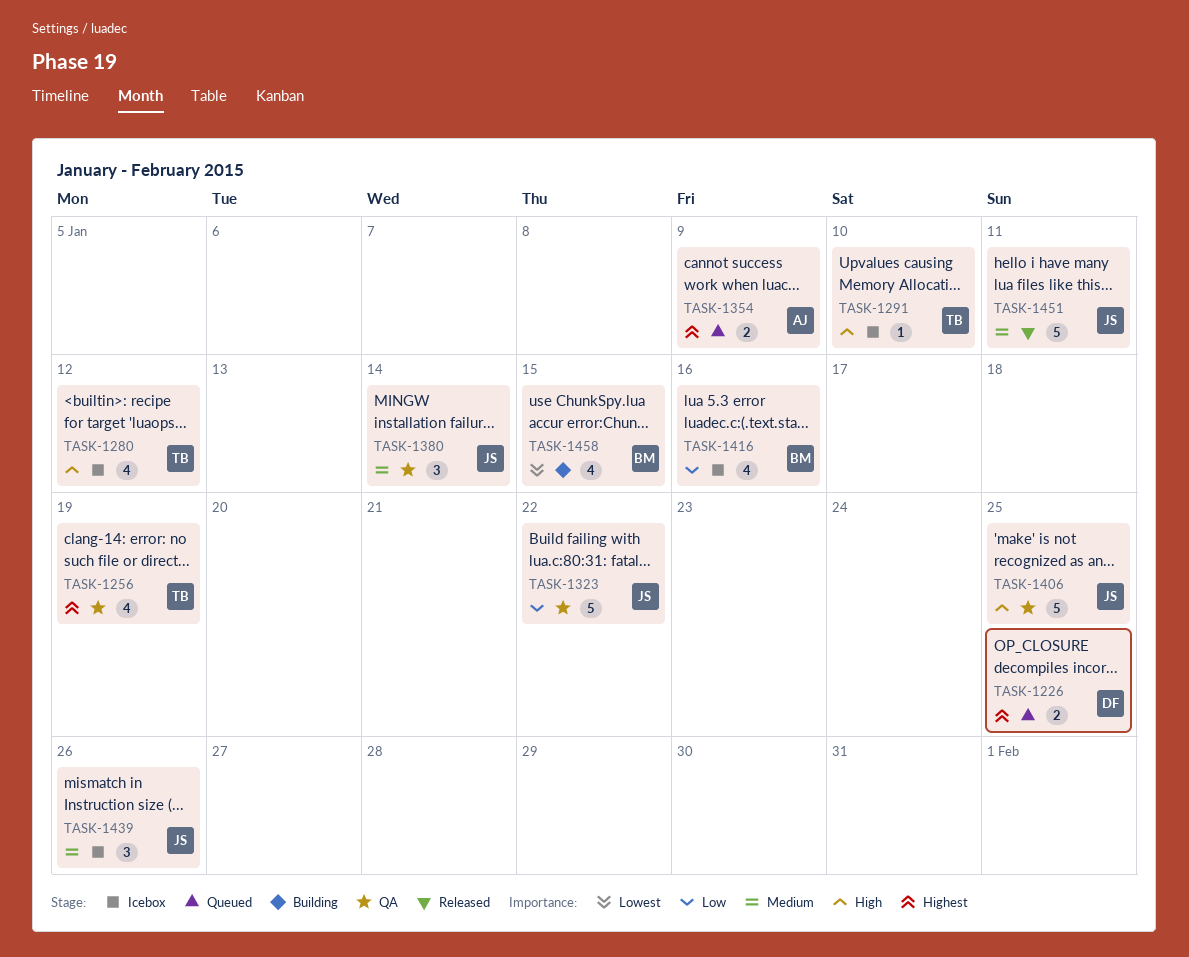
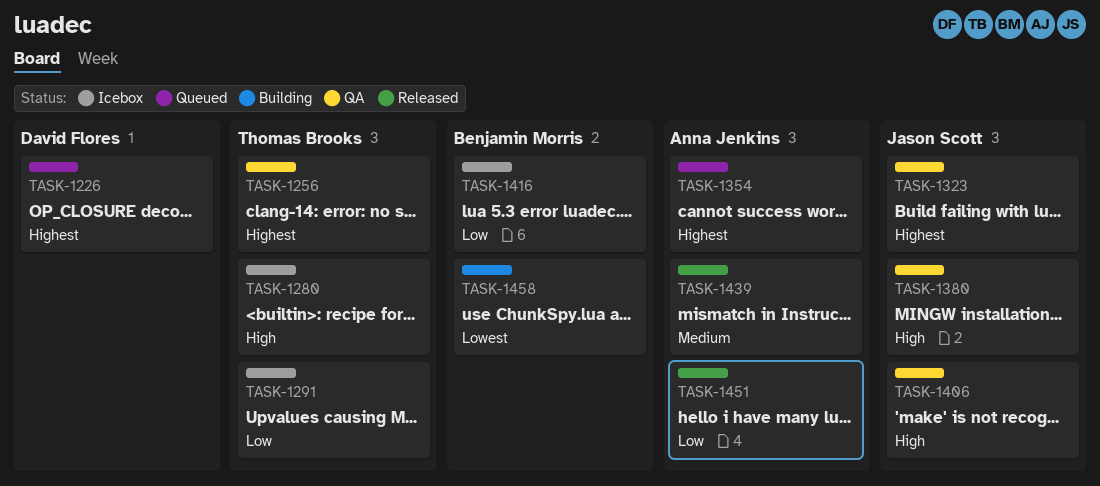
TASK-1291, priority: High -> Low
TASK-1323, priority: Low -> Highest
TASK-1380, priority: Medium -> High
TASK-1439, status: Icebox -> Released
TASK-1439, owner: Jason Scott -> Anna Jenkins
TASK-1451, owner: Jason Scott -> Anna Jenkins
TASK-1451, priority: Medium -> Low

